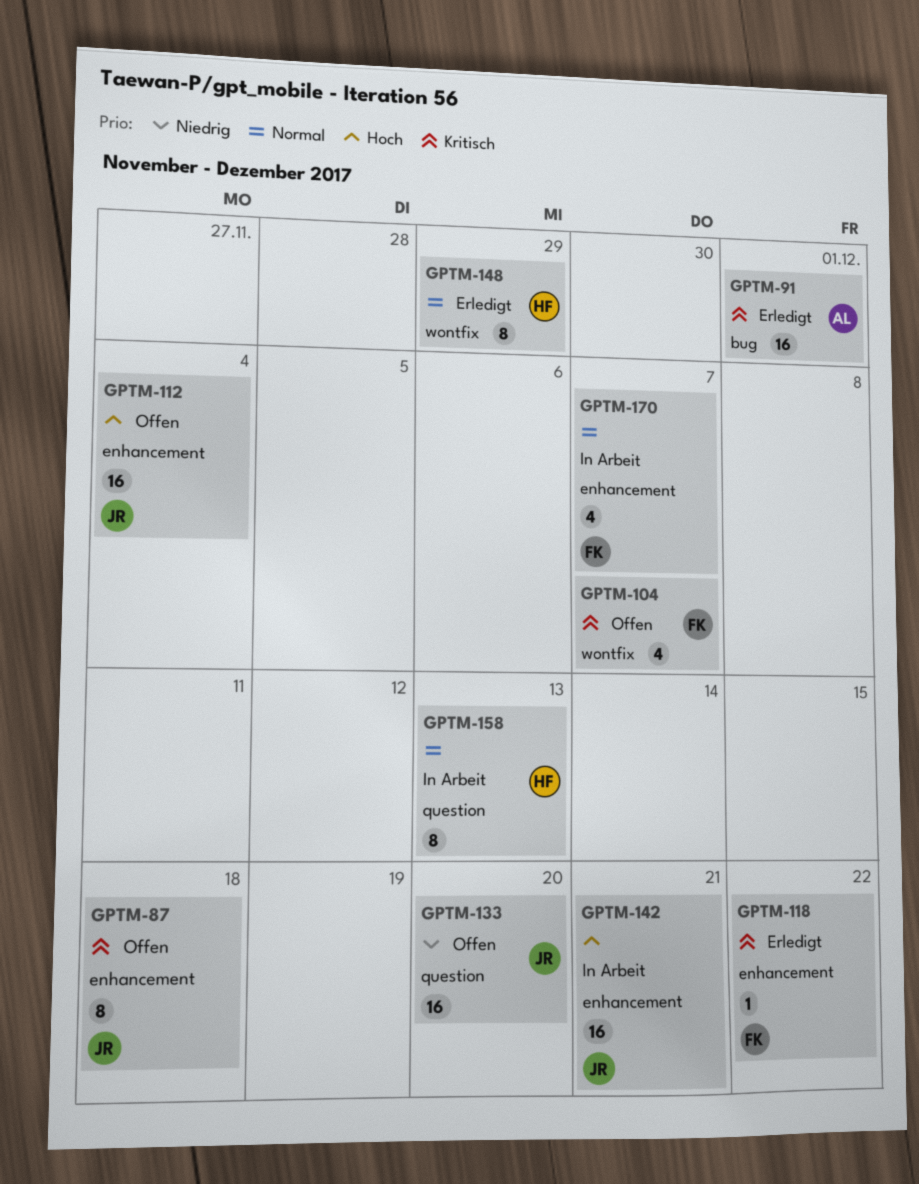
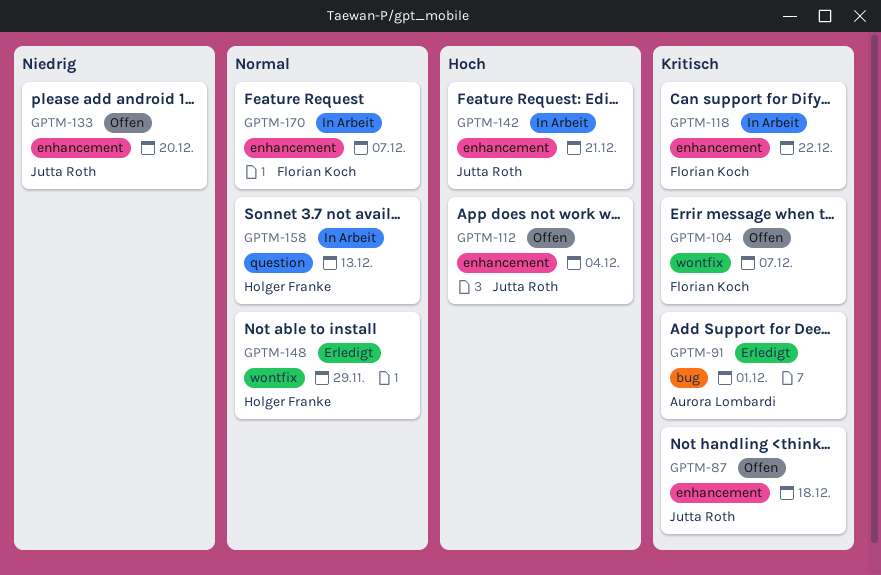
GPTM-118, status: Erledigt -> In Arbeit
GPTM-133, label: question -> enhancement

